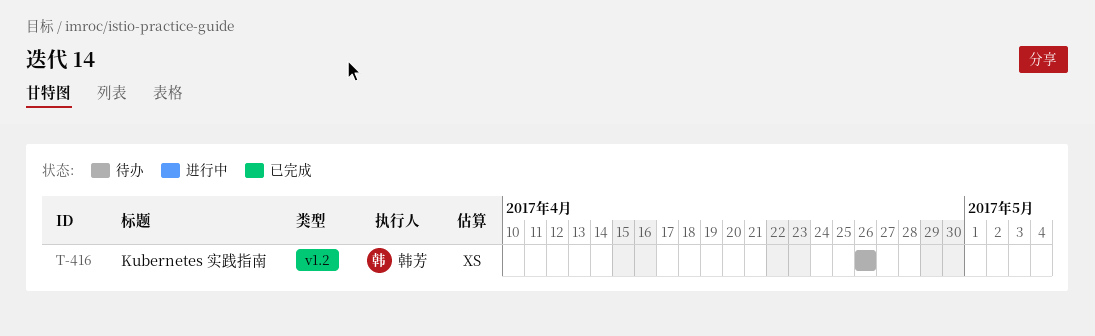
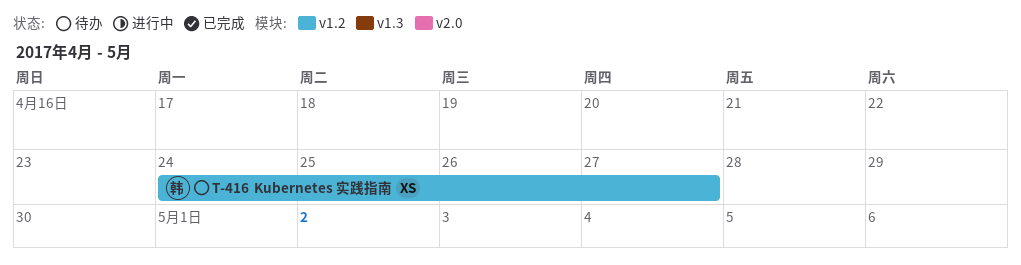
T-416, start: Apr 26 -> Apr 24
T-416, due: Apr 26 -> Apr 27

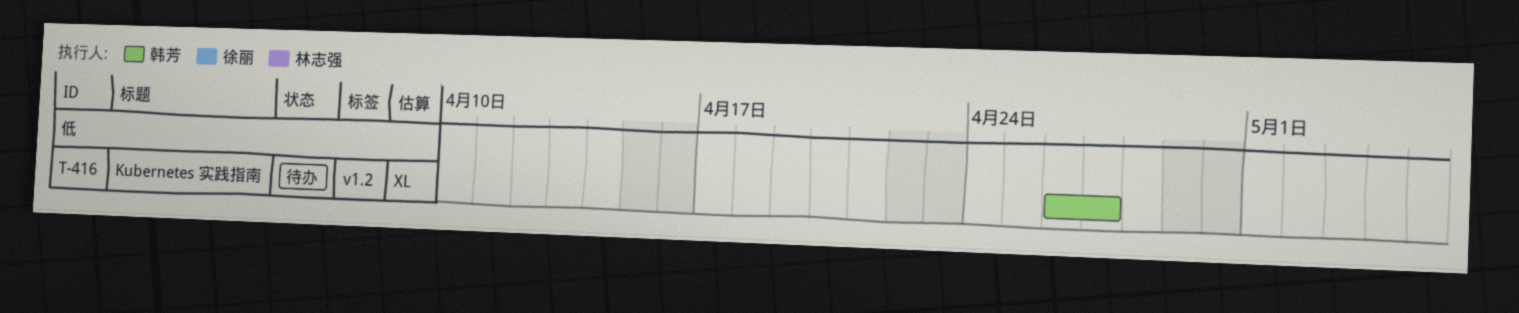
T-416, estimate: XS -> XL
T-416, start: Apr 24 -> Apr 26

